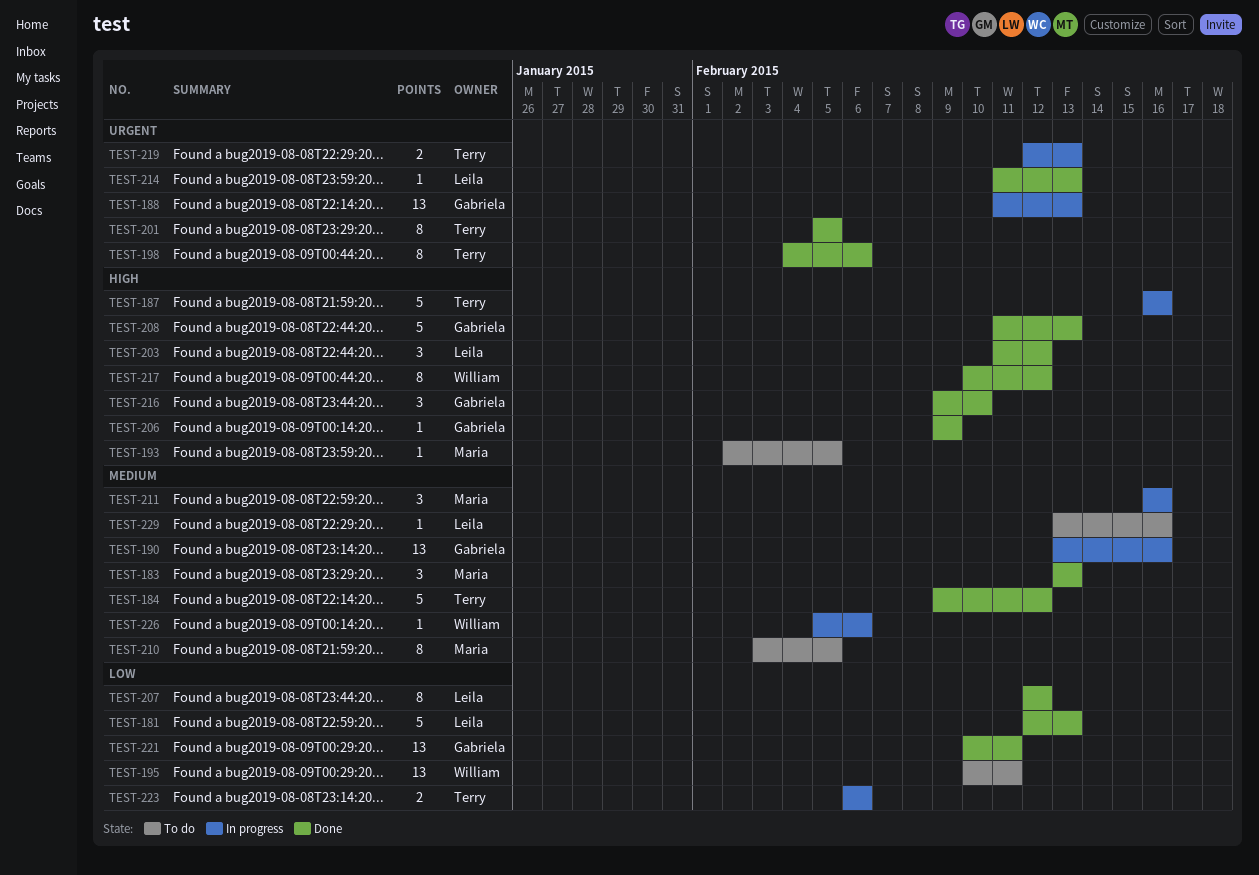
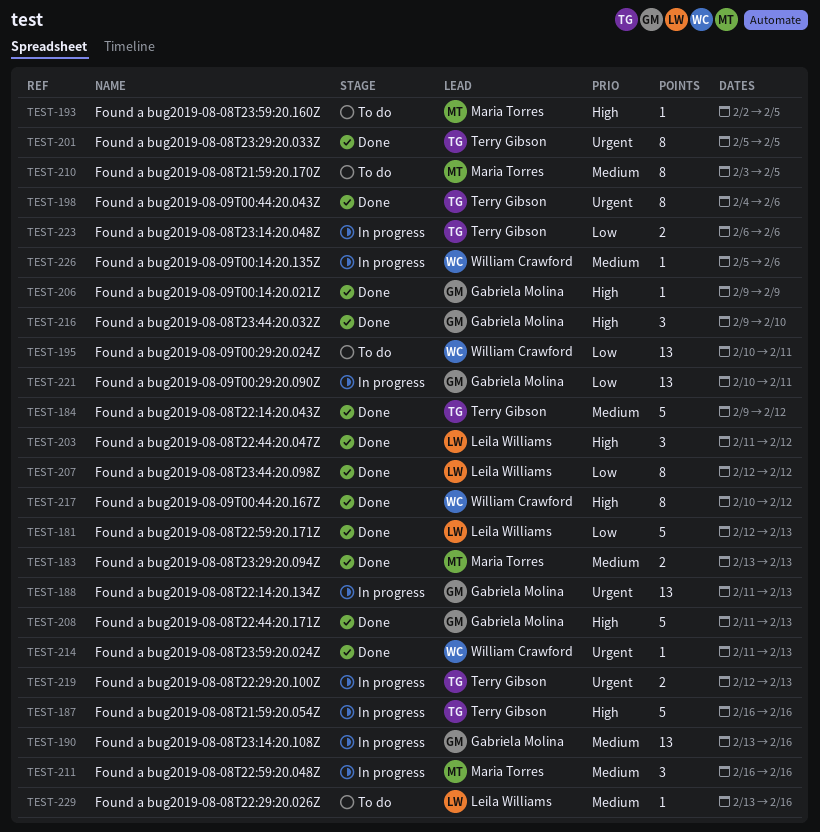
TEST-183, estimate: 3 -> 2
TEST-214, owner: Leila Williams -> William Crawford
TEST-221, status: Done -> In progress

